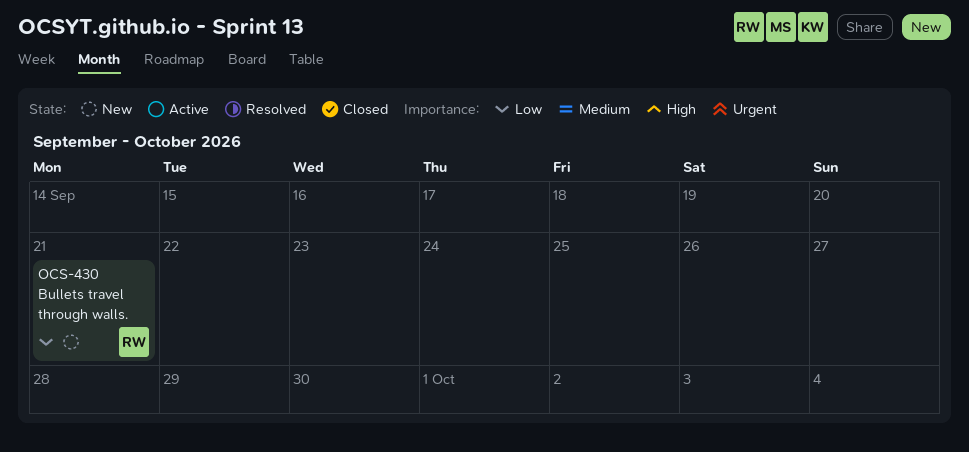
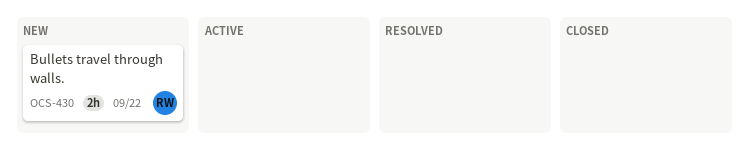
OCS-430, due: Sep 21 -> Sep 22

